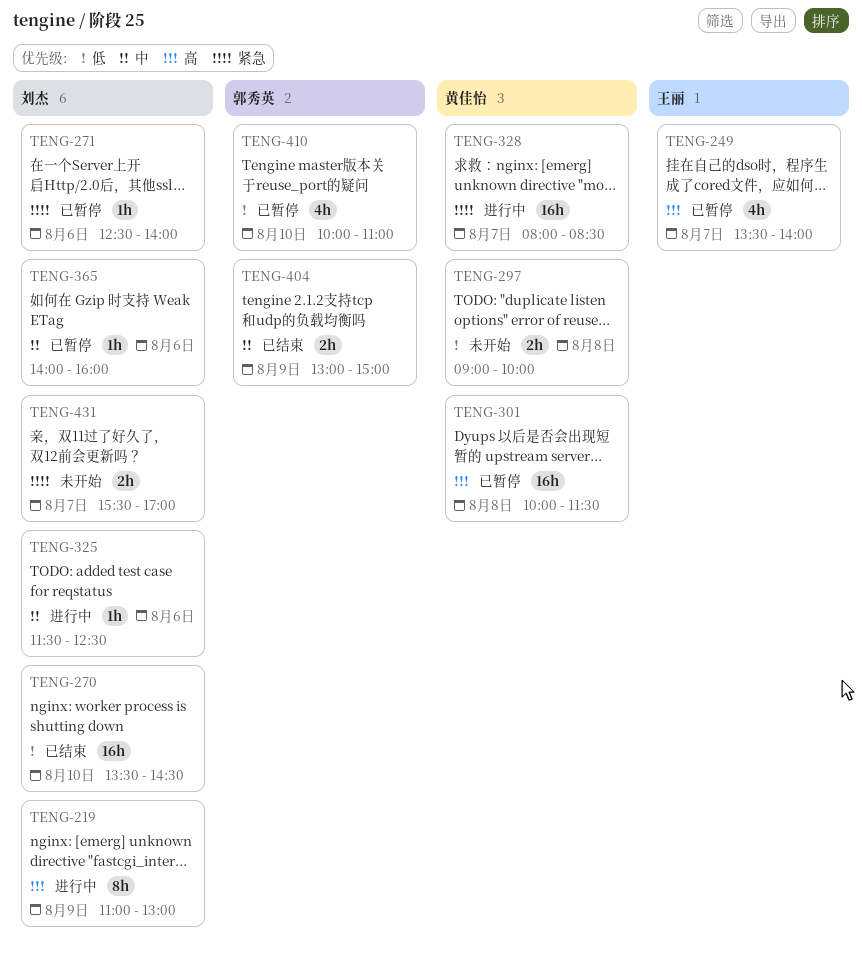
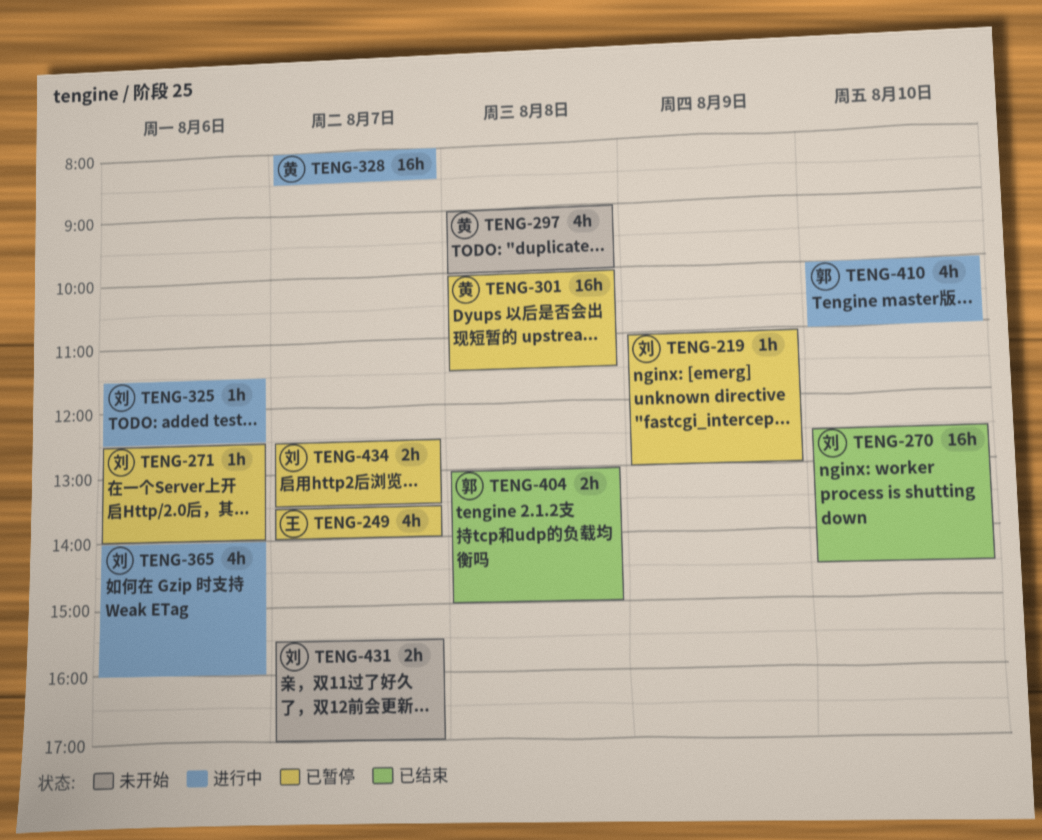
TENG-219, status: 进行中 -> 已暂停
TENG-219, estimate: 8h -> 1h
TENG-270, begins: 13:30 -> 12:30
TENG-297, estimate: 2h -> 4h
TENG-365, status: 已暂停 -> 进行中
TENG-365, estimate: 1h -> 4h
TENG-404, day: Aug 9 -> Aug 8
TENG-410, status: 已暂停 -> 进行中
TENG-434: none -> present

